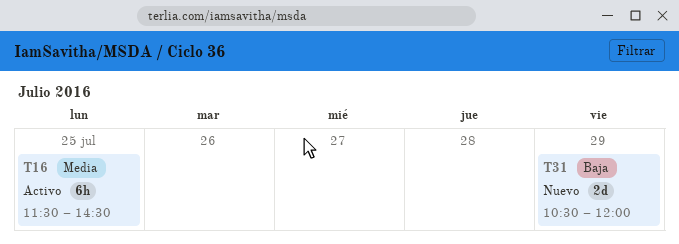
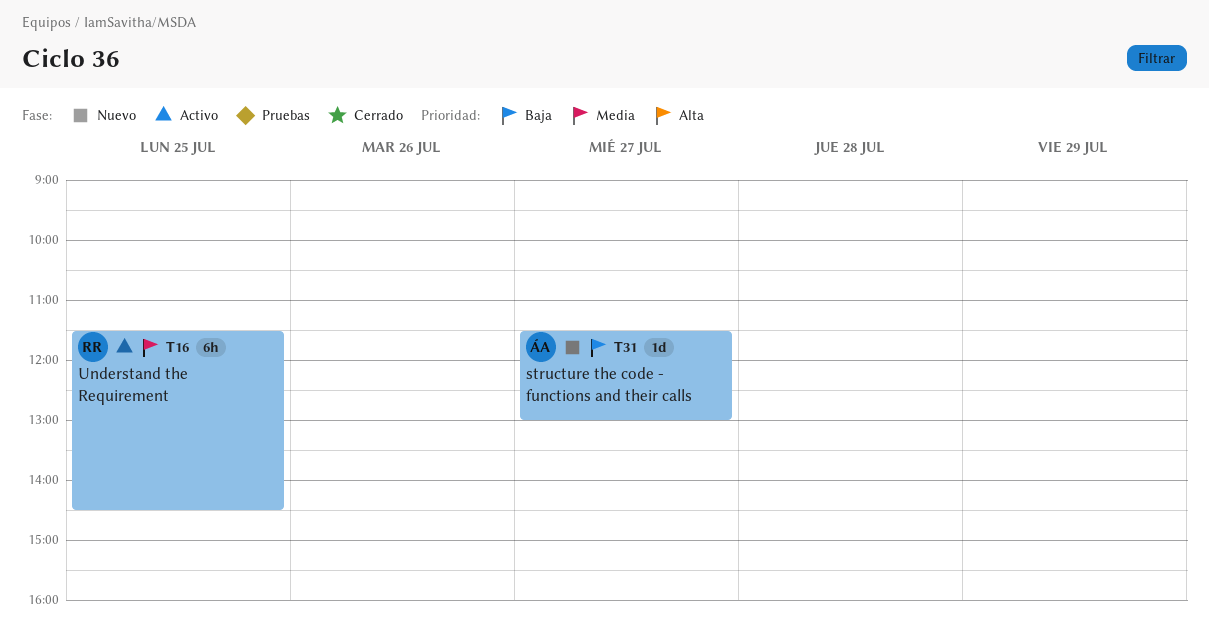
T31, estimate: 2d -> 1d
T31, day: Jul 29 -> Jul 27
T31, begins: 10:30 -> 11:30
T31, ends: 12:00 -> 13:00

